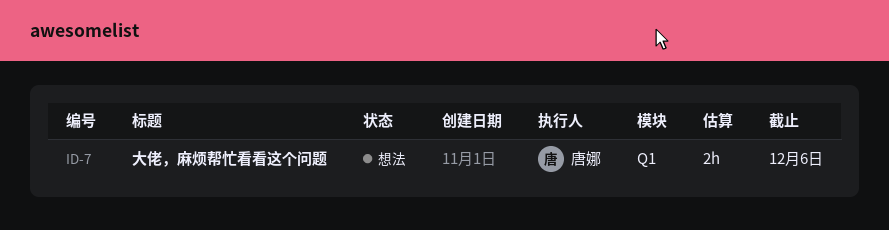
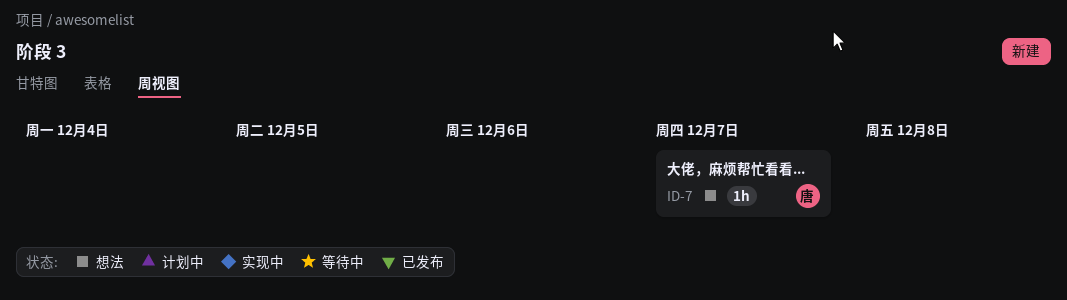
ID-7, estimate: 2h -> 1h
ID-7, due: Dec 6 -> Dec 7

